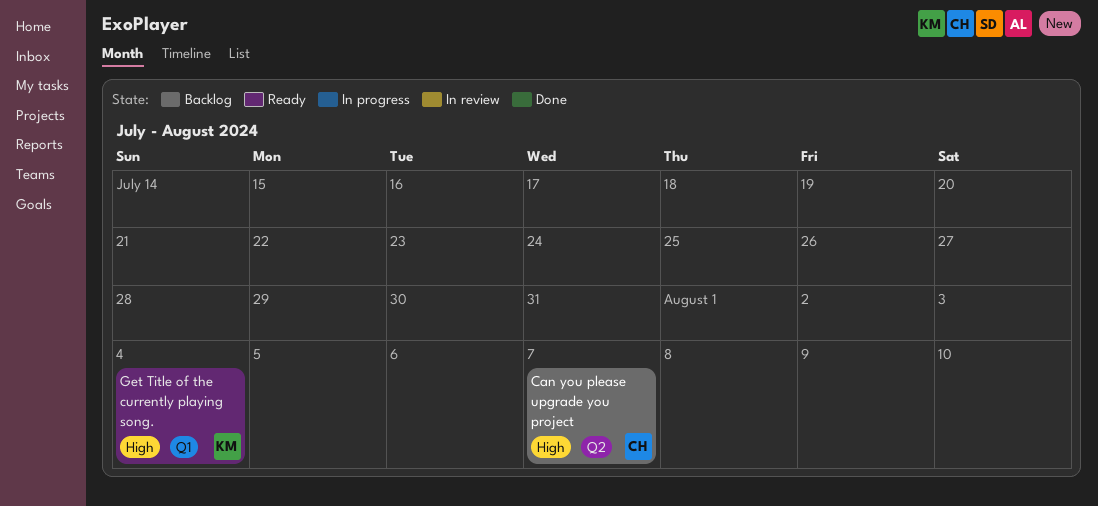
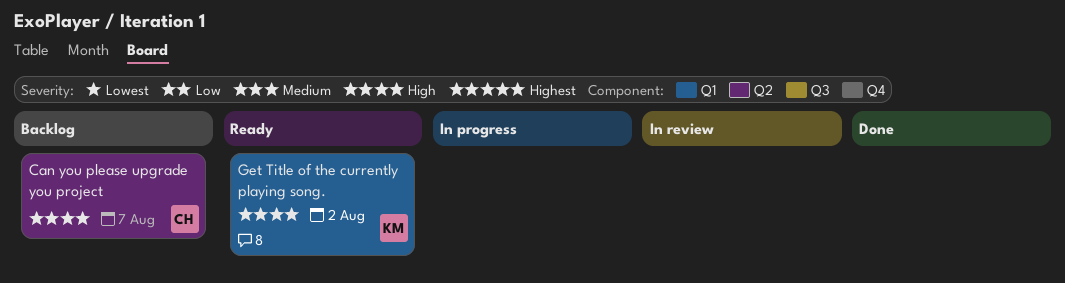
Get Title of the currently playing song., due: Aug 4 -> Aug 2

